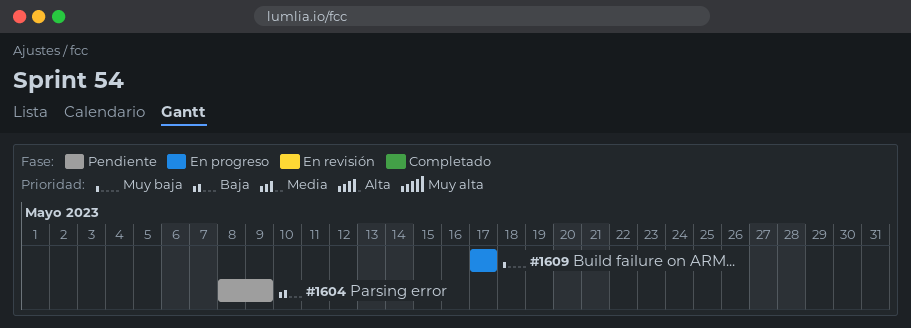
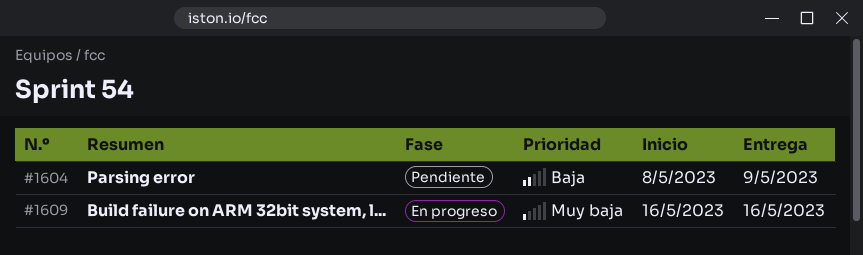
#1609, start: May 17 -> May 16
#1609, due: May 17 -> May 16

